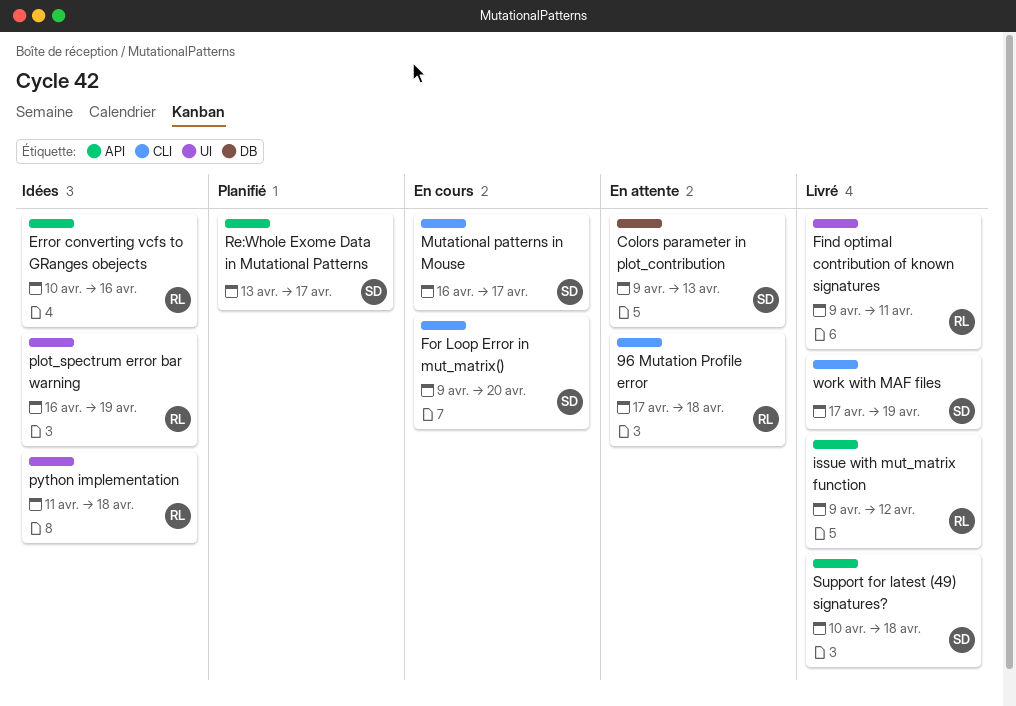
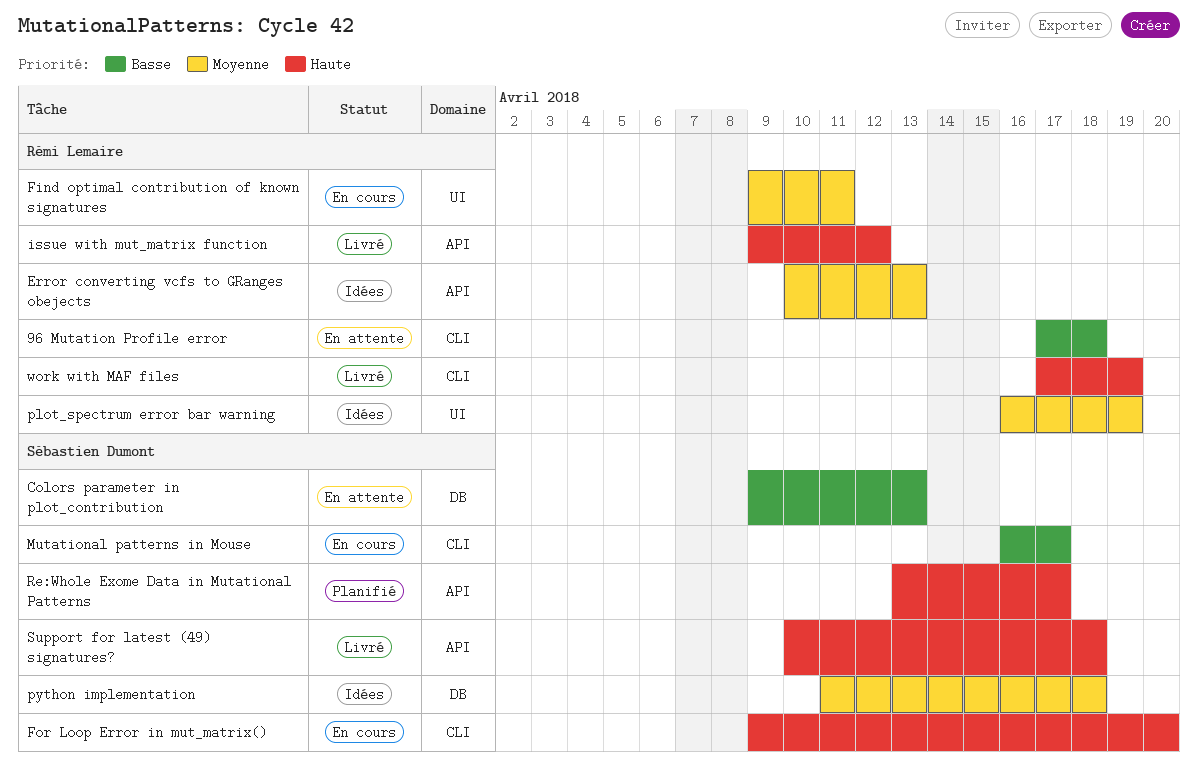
Error converting vcfs to GRanges obejects, due: Apr 16 -> Apr 13
Find optimal contribution of known signatures, status: Livré -> En cours
python implementation, owner: Rémi Lemaire -> Sébastien Dumont
python implementation, label: UI -> DB
work with MAF files, owner: Sébastien Dumont -> Rémi Lemaire

